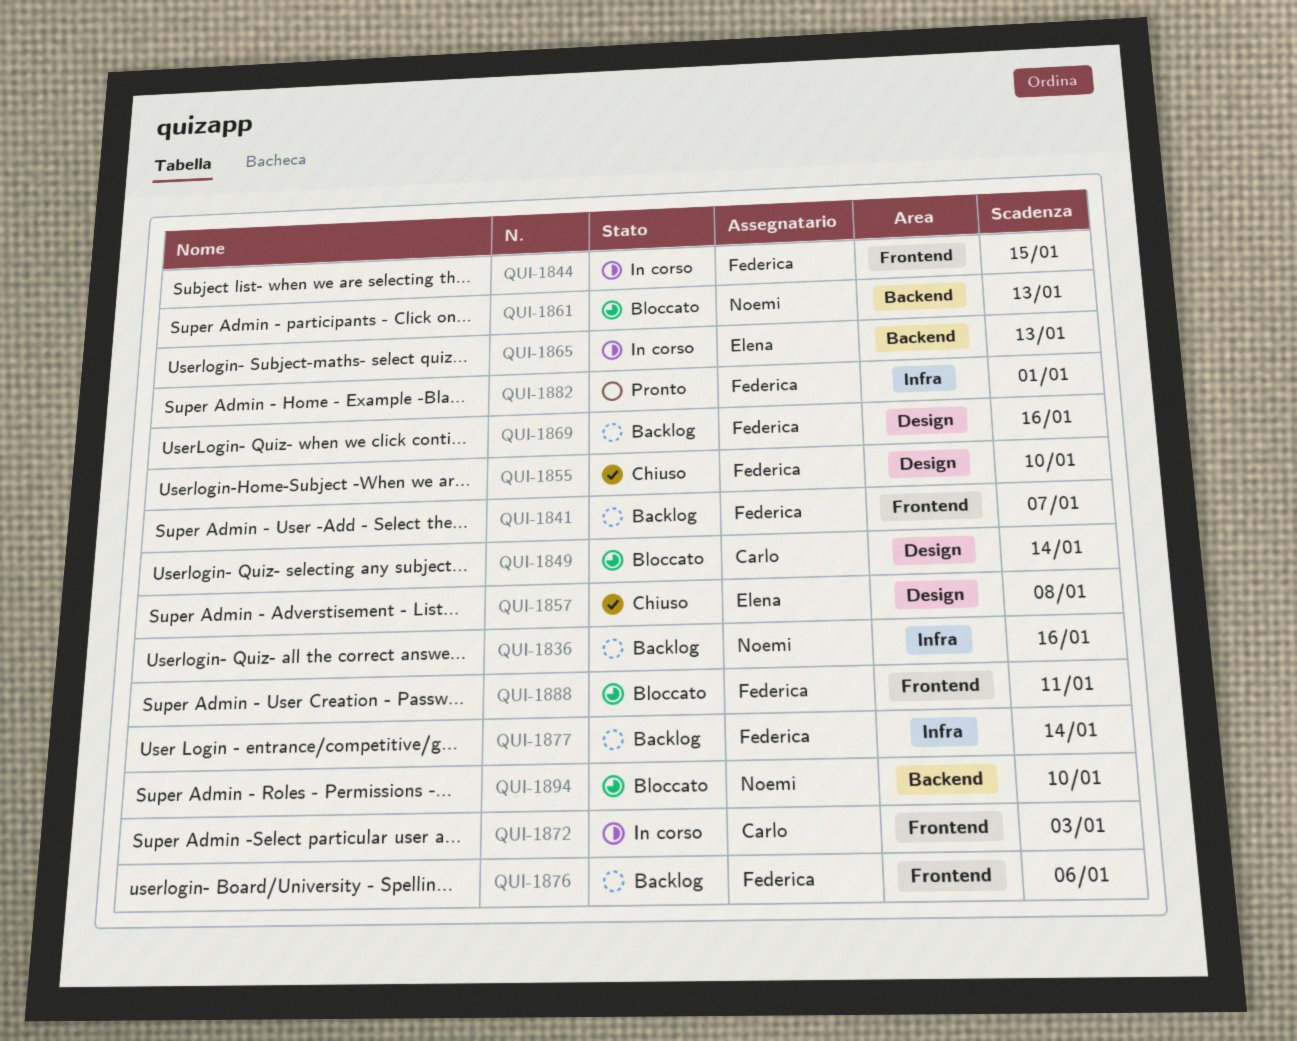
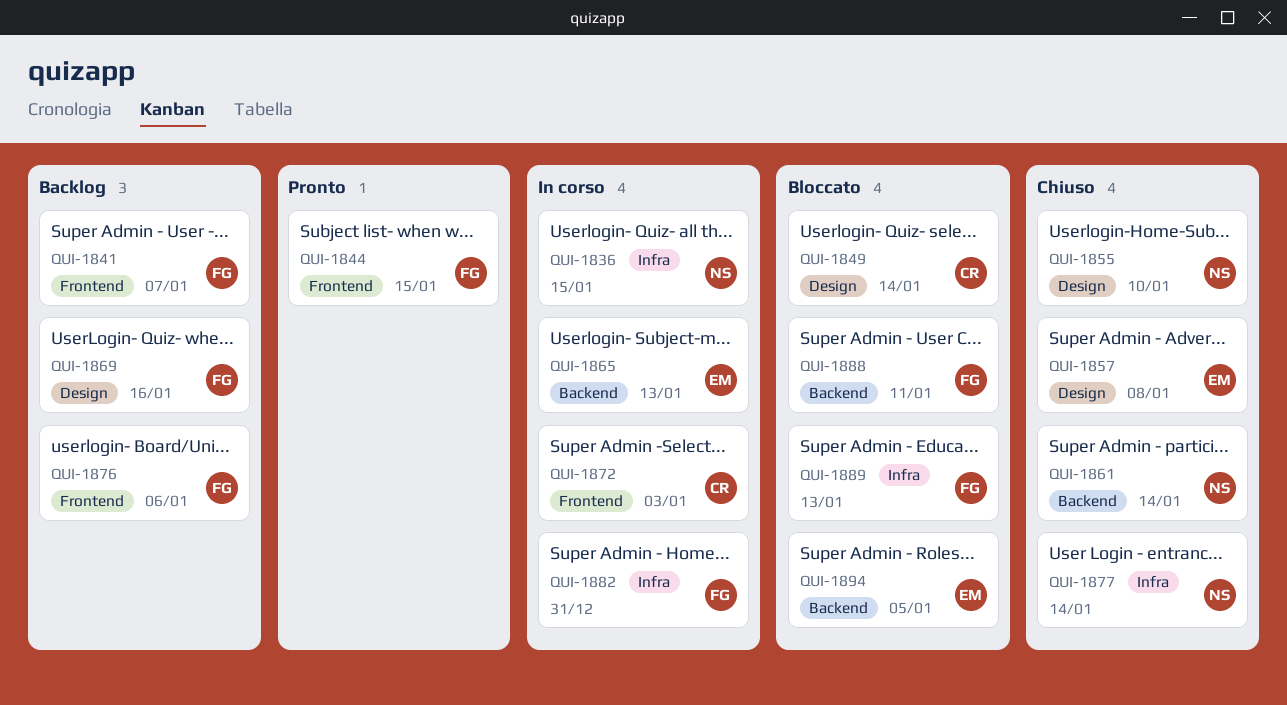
QUI-1836, status: Backlog -> In corso
QUI-1836, due: Jan 16 -> Jan 15
QUI-1844, status: In corso -> Pronto
QUI-1855, owner: Federica -> Noemi
QUI-1861, status: Bloccato -> Chiuso
QUI-1861, due: Jan 13 -> Jan 14
QUI-1877, status: Backlog -> Chiuso
QUI-1877, owner: Federica -> Noemi
QUI-1882, status: Pronto -> In corso
QUI-1882, due: Jan 1 -> Dec 31
QUI-1888, label: Frontend -> Backend
QUI-1889: none -> present
QUI-1894, owner: Noemi -> Elena
QUI-1894, due: Jan 10 -> Jan 5

